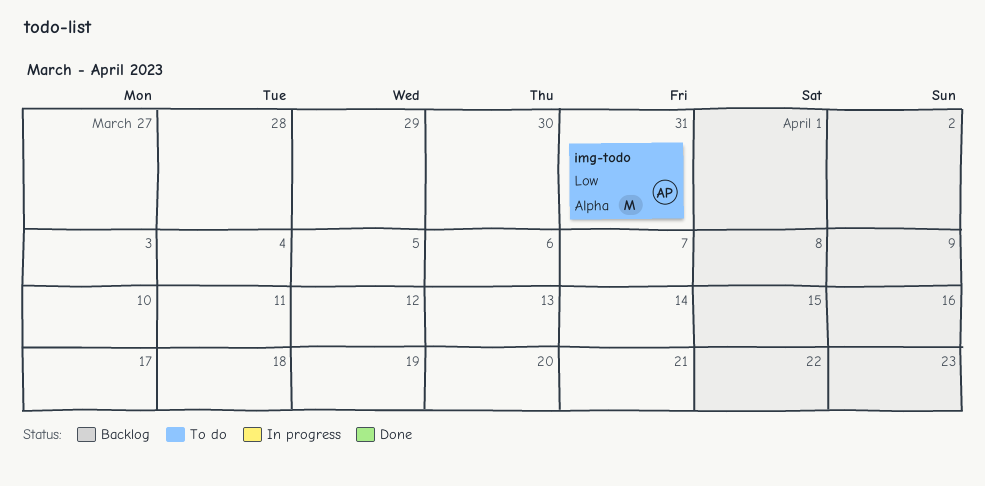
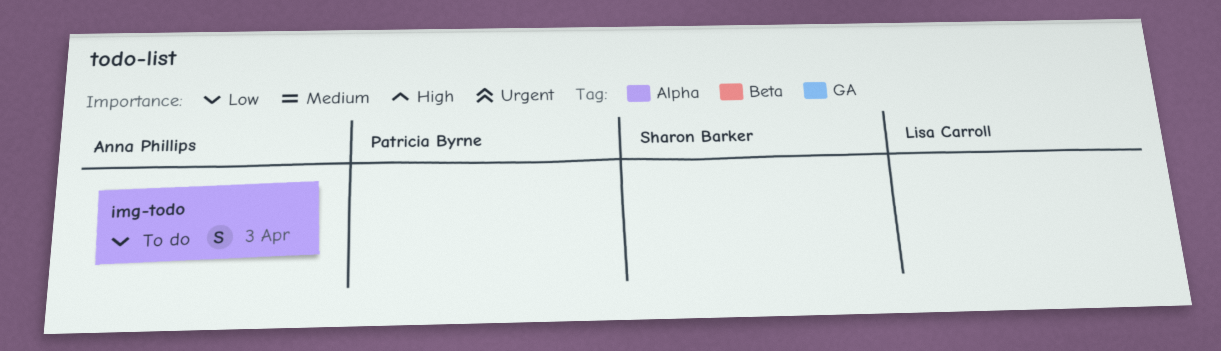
img-todo, estimate: M -> S
img-todo, due: Mar 31 -> Apr 3

